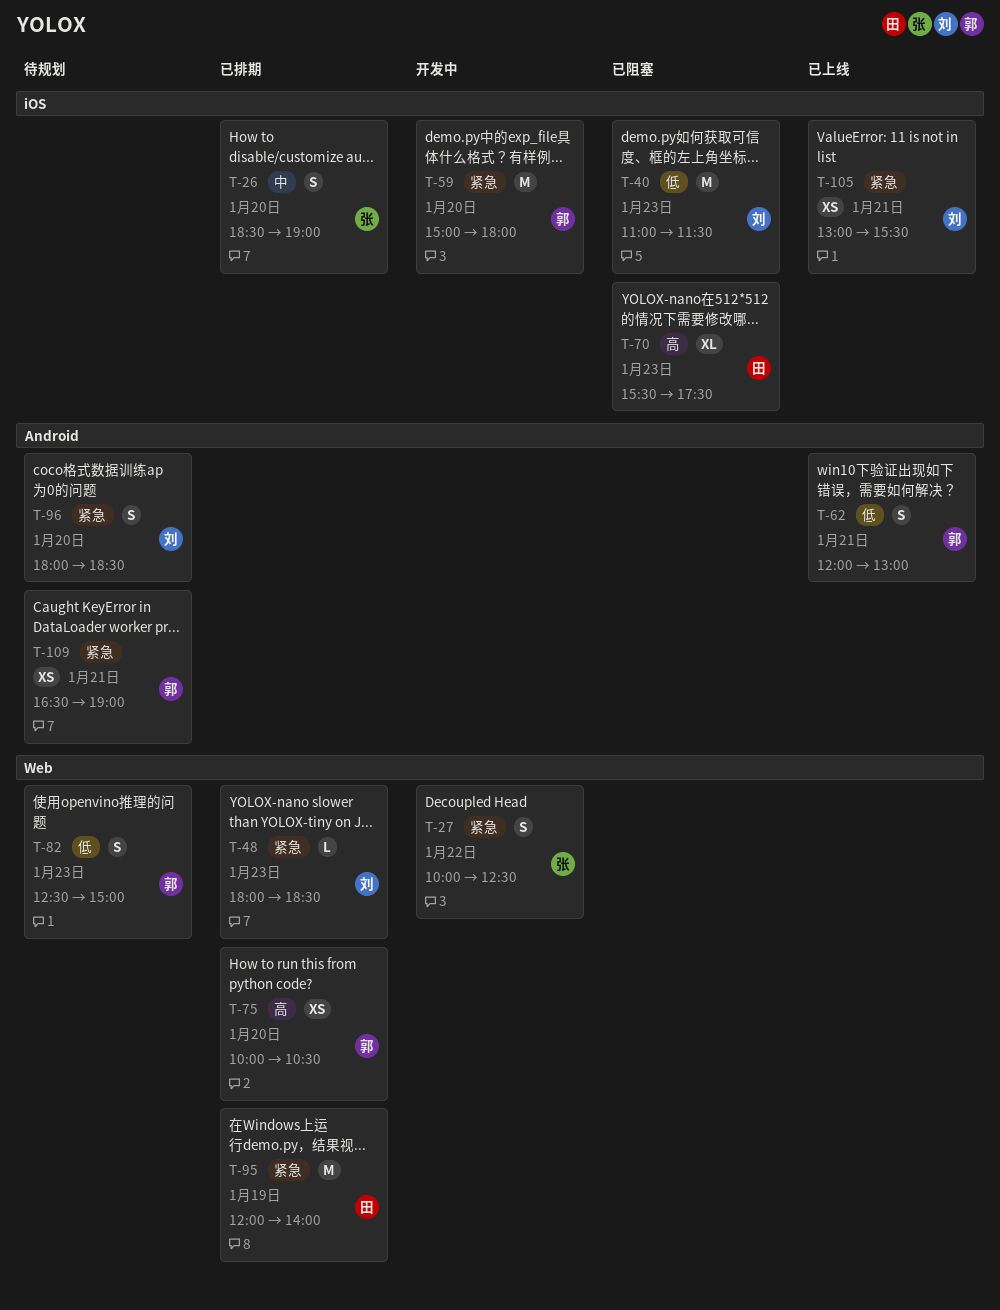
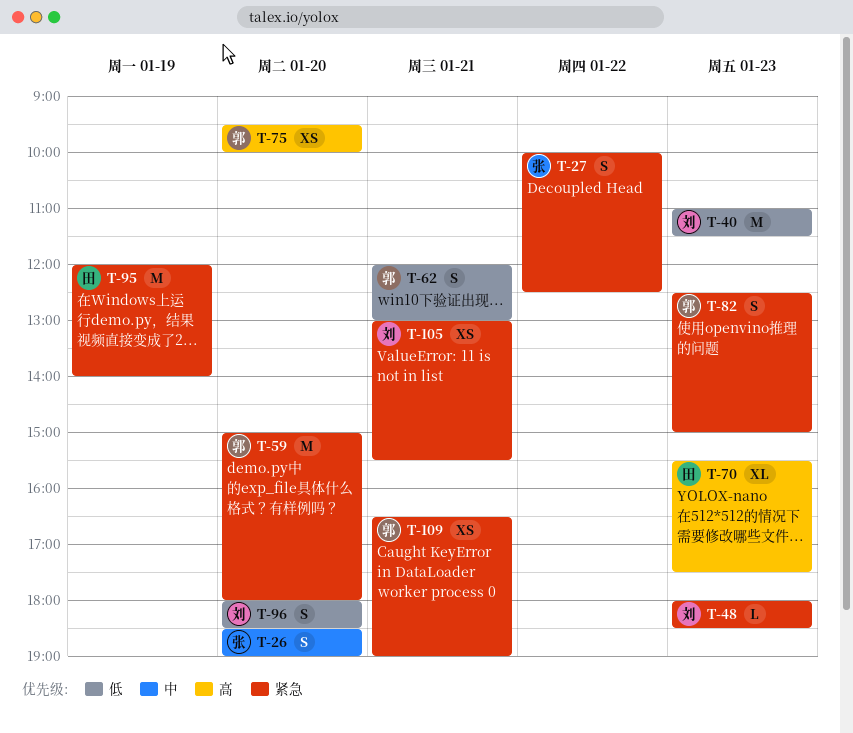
T-75, begins: 10:00 -> 09:30
T-75, ends: 10:30 -> 10:00
T-82, priority: 低 -> 紧急
T-96, priority: 紧急 -> 低

